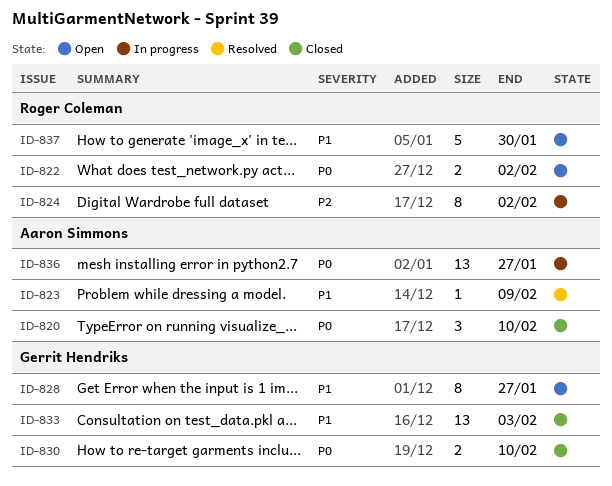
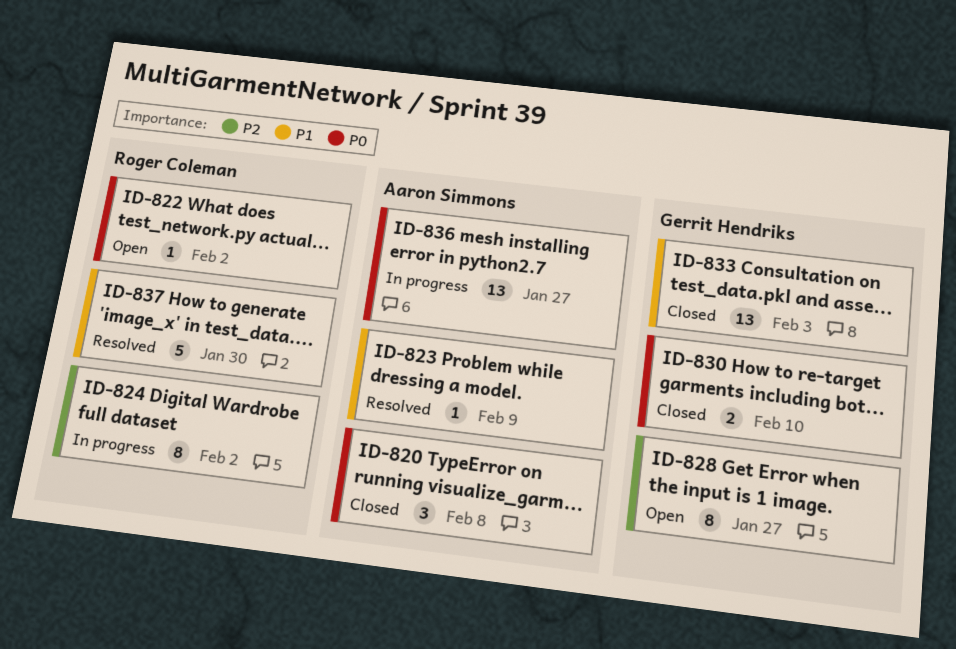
ID-820, due: Feb 10 -> Feb 8
ID-822, estimate: 2 -> 1
ID-828, priority: P1 -> P2
ID-837, status: Open -> Resolved

